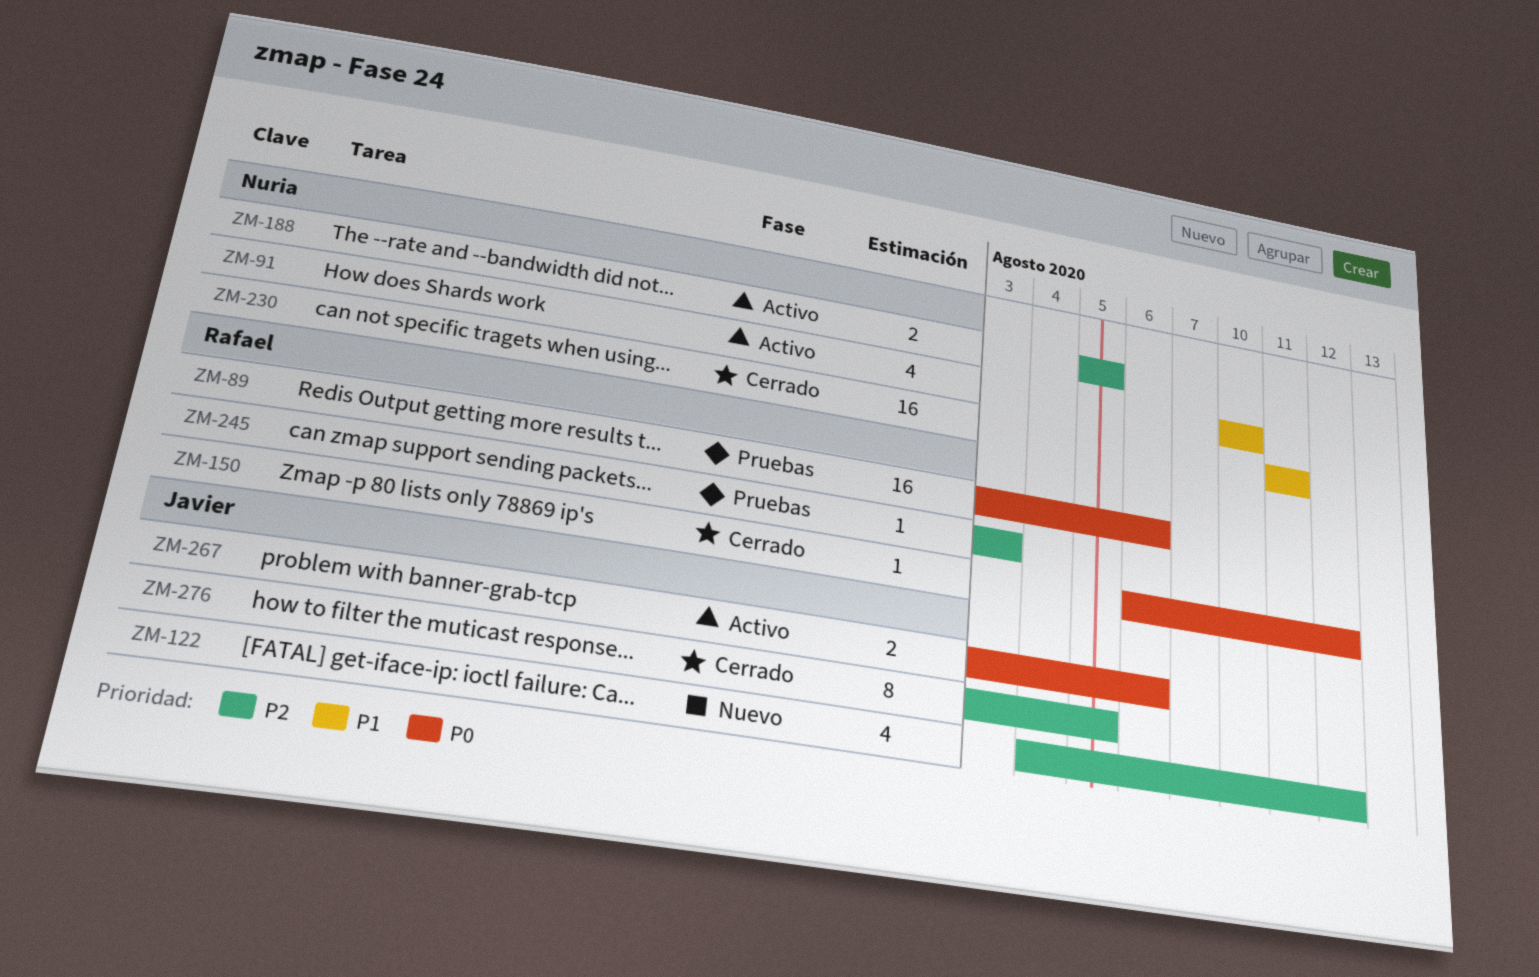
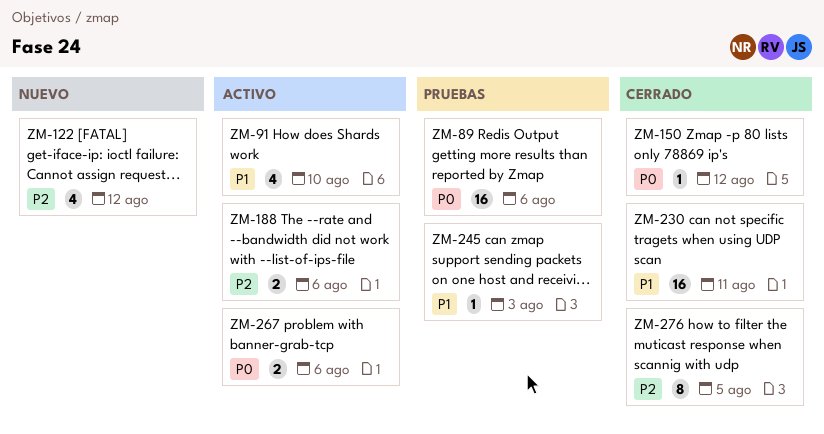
ZM-188, due: Aug 5 -> Aug 6
ZM-245, priority: P2 -> P1

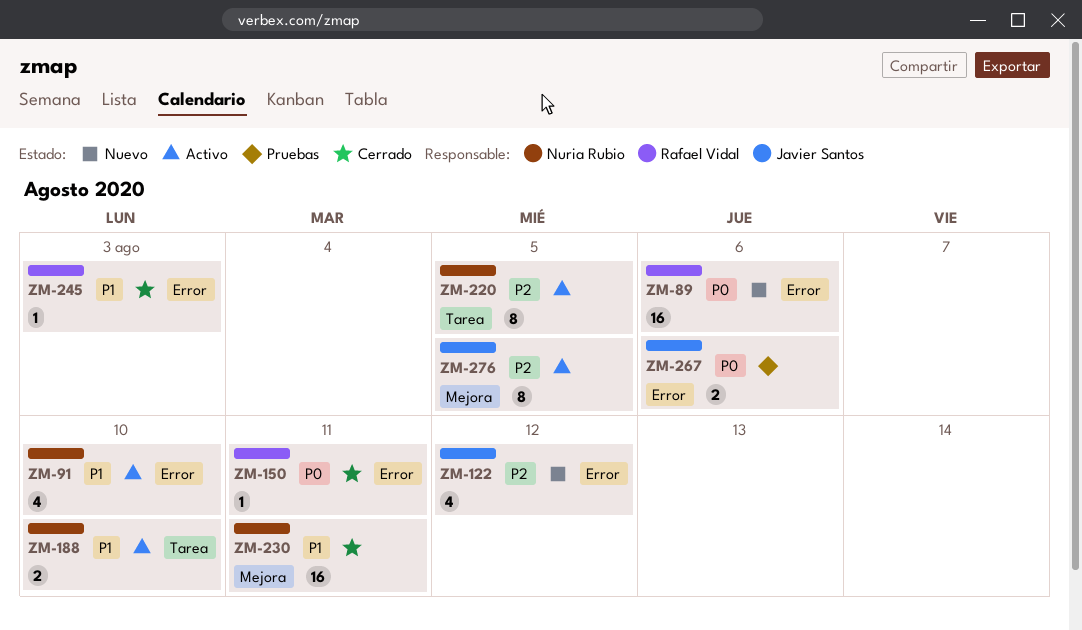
ZM-89, status: Pruebas -> Nuevo
ZM-150, due: Aug 12 -> Aug 11
ZM-188, priority: P2 -> P1
ZM-188, due: Aug 6 -> Aug 10
ZM-220: none -> present
ZM-245, status: Pruebas -> Cerrado
ZM-267, status: Activo -> Pruebas
ZM-276, status: Cerrado -> Activo

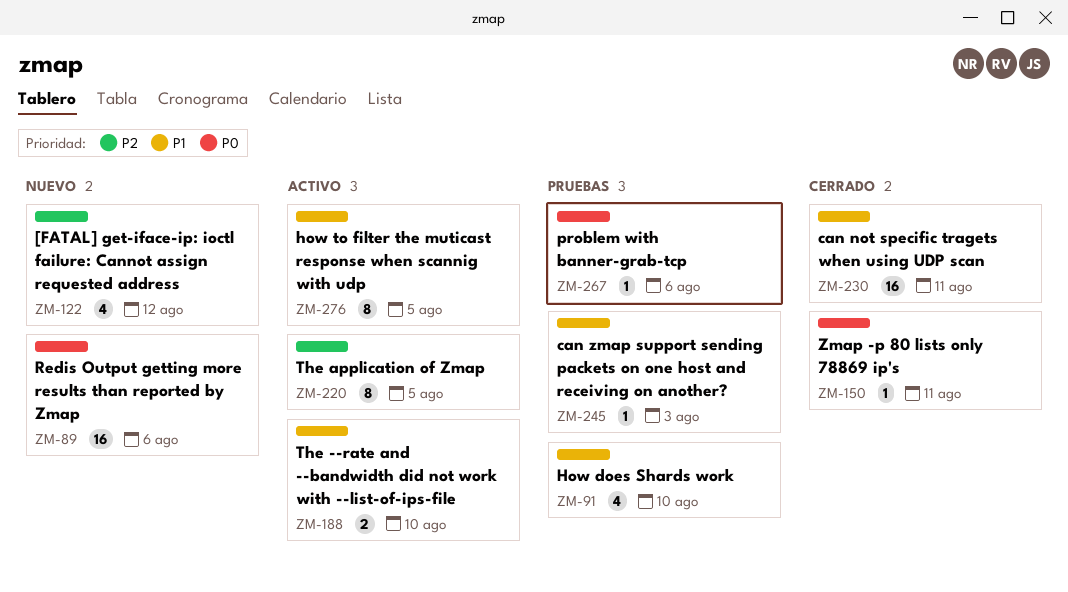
ZM-91, status: Activo -> Pruebas
ZM-245, status: Cerrado -> Pruebas
ZM-267, estimate: 2 -> 1
ZM-276, priority: P2 -> P1

